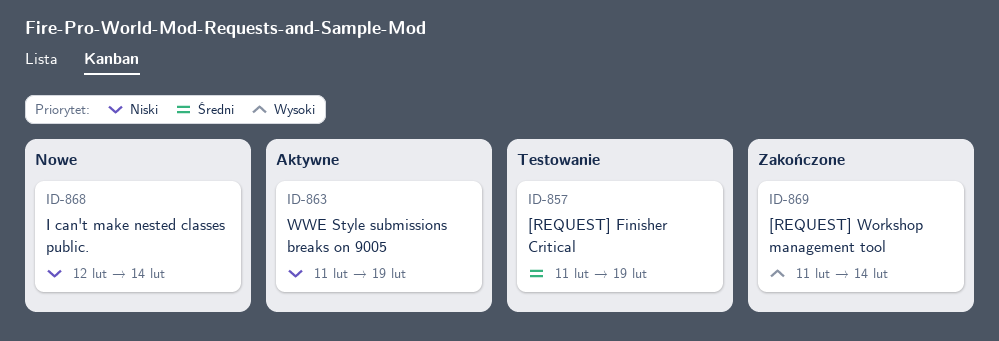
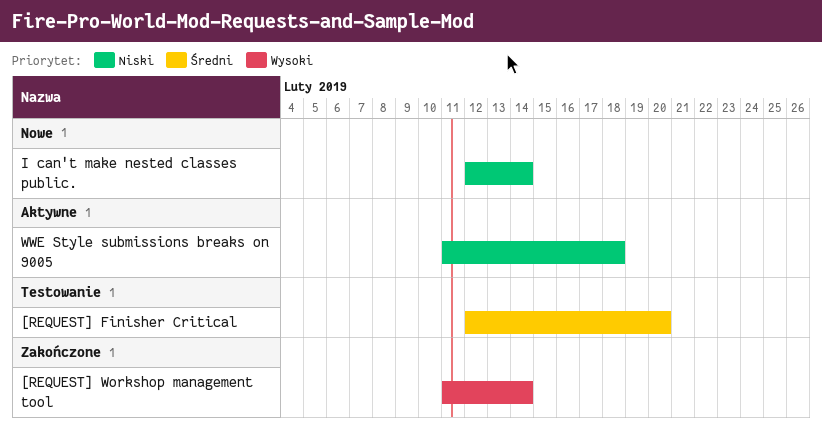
[REQUEST] Finisher Critical, start: Feb 11 -> Feb 12
[REQUEST] Finisher Critical, due: Feb 19 -> Feb 20
WWE Style submissions breaks on 9005, due: Feb 19 -> Feb 18

